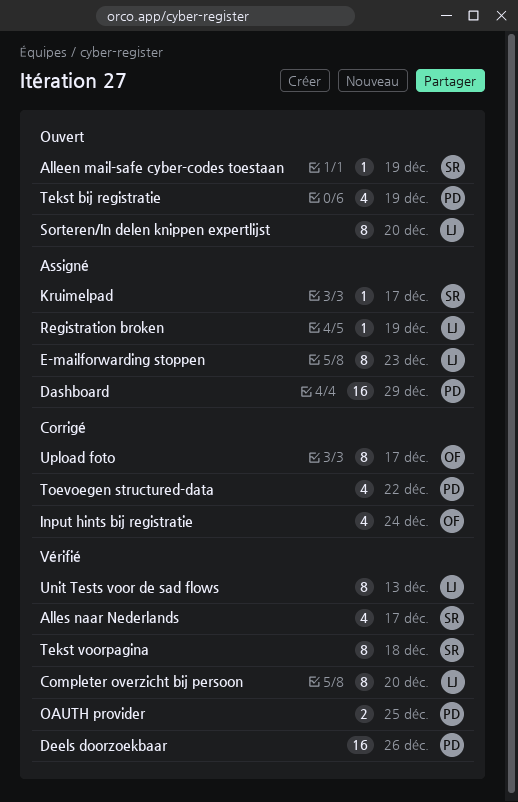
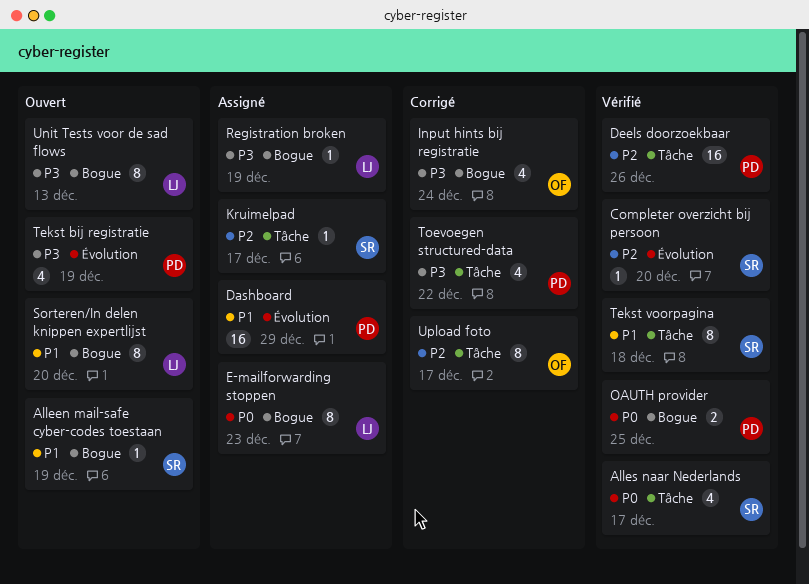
Completer overzicht bij persoon, owner: LJ -> SR
Completer overzicht bij persoon, estimate: 8 -> 1
Unit Tests voor de sad flows, status: Vérifié -> Ouvert

